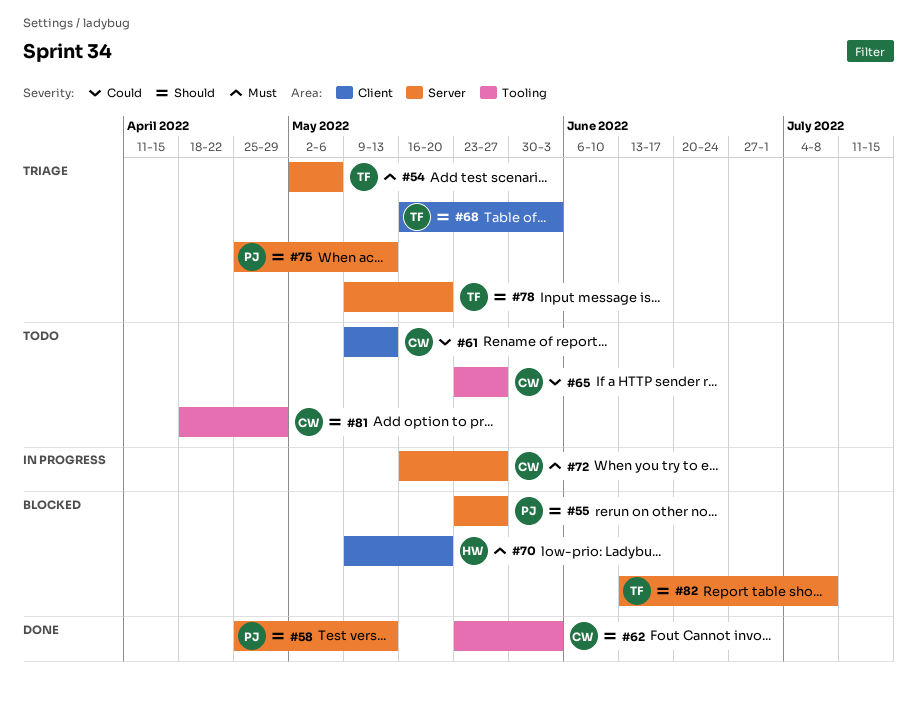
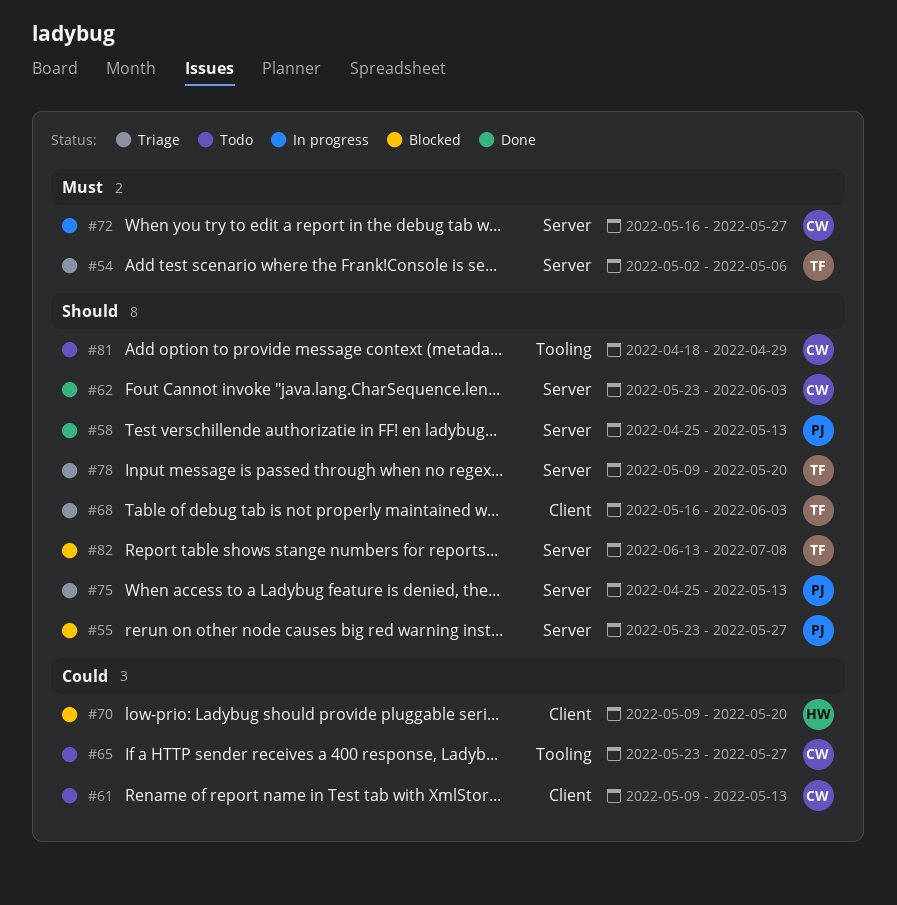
#62, label: Tooling -> Server
#70, priority: Must -> Could

